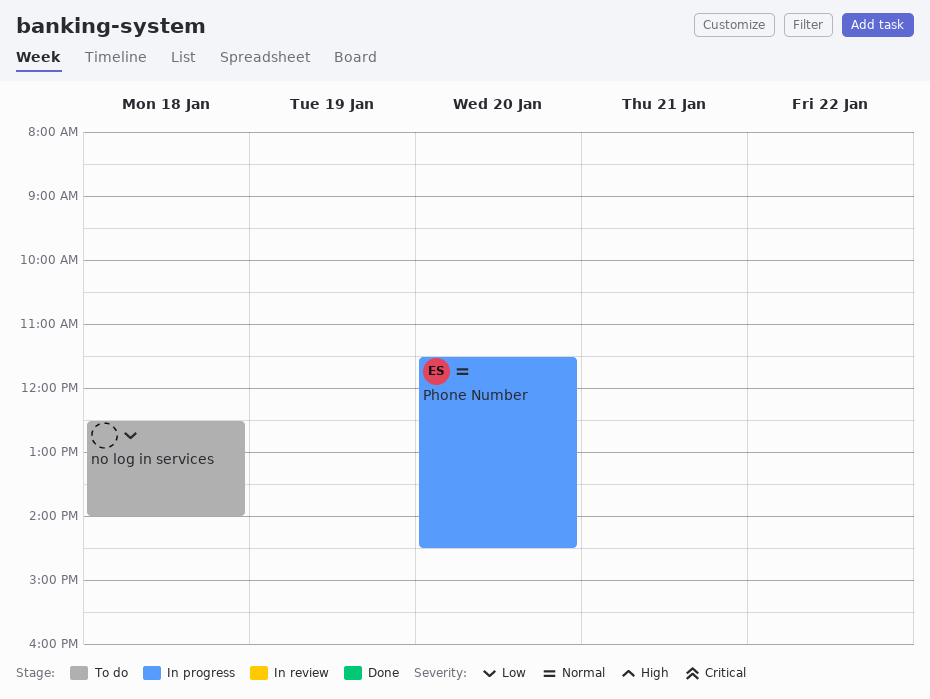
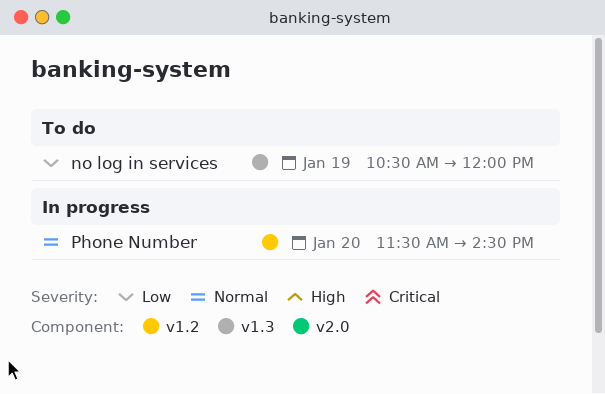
no log in services, day: Jan 18 -> Jan 19
no log in services, begins: 12:30 -> 10:30
no log in services, ends: 14:00 -> 12:00

